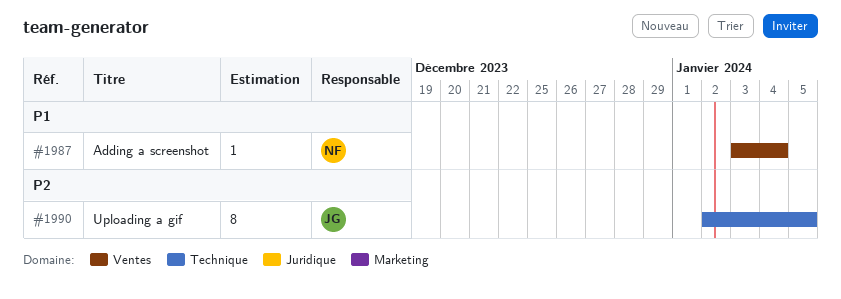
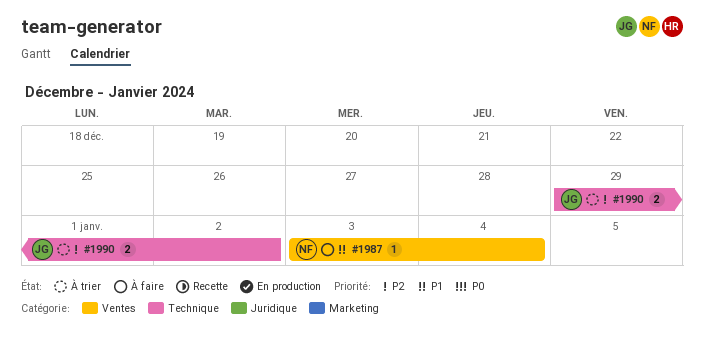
#1990, estimate: 8 -> 2
#1990, start: Jan 2 -> Dec 29
#1990, due: Jan 5 -> Jan 2

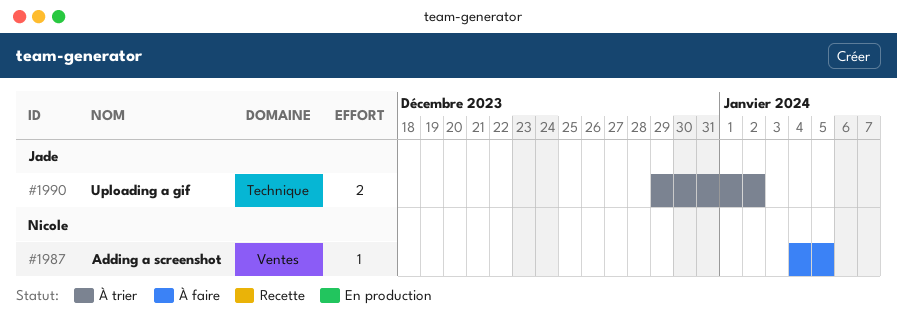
#1987, start: Jan 3 -> Jan 4
#1987, due: Jan 4 -> Jan 5

